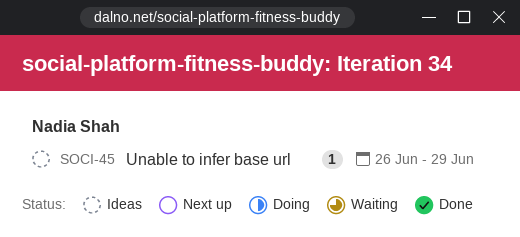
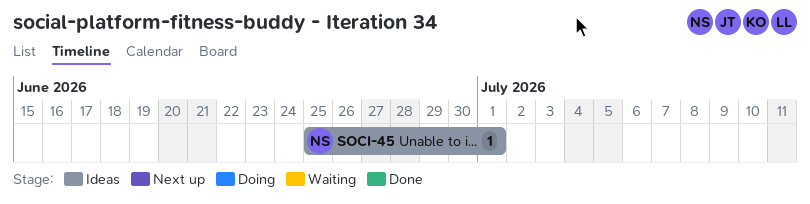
SOCI-45, start: Jun 26 -> Jun 25
SOCI-45, due: Jun 29 -> Jul 1

